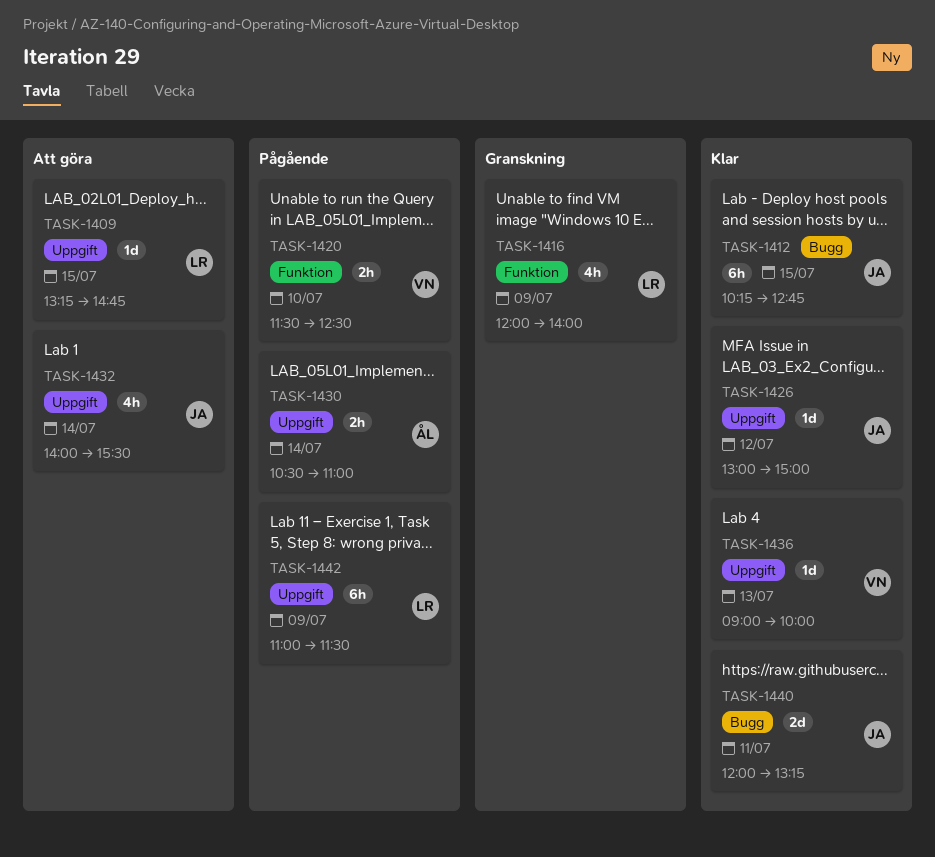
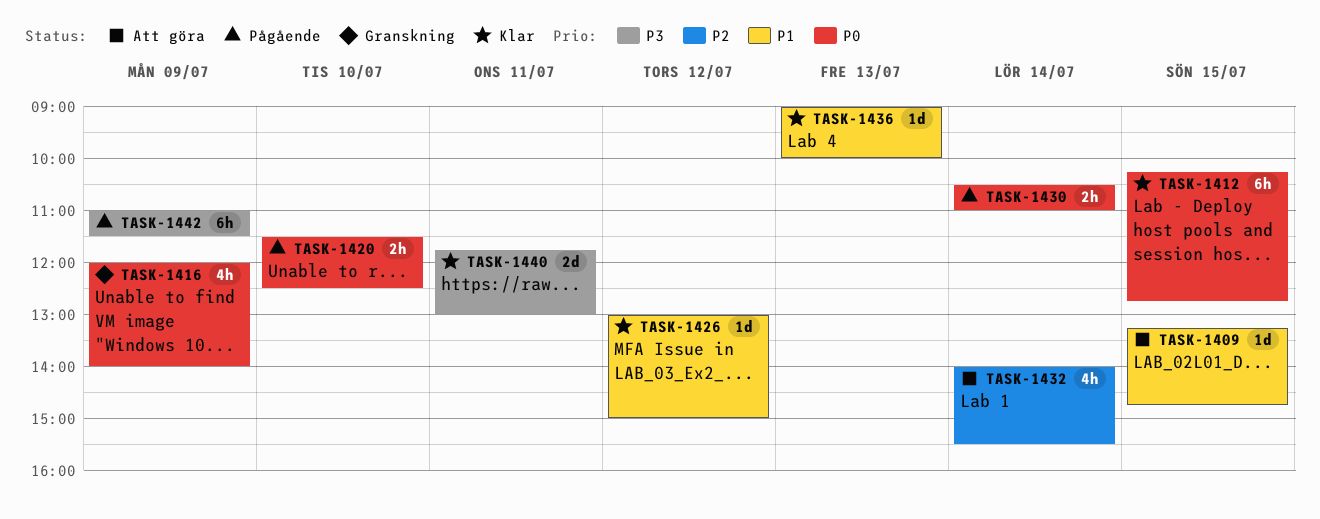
TASK-1440, begins: 12:00 -> 11:45
TASK-1440, ends: 13:15 -> 13:00

